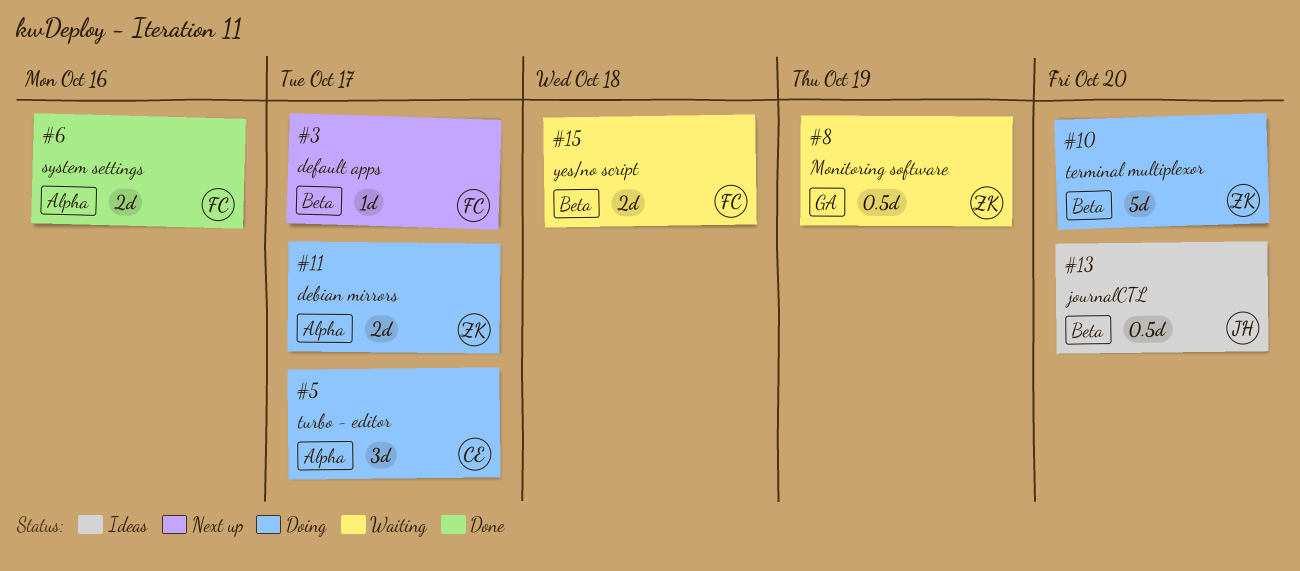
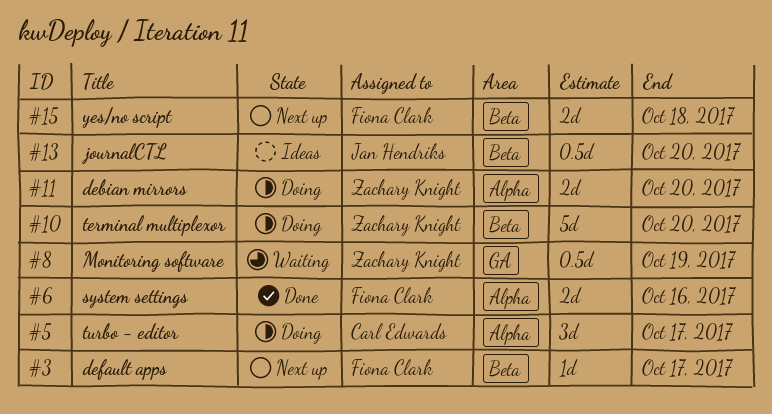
#11, due: Oct 17 -> Oct 20
#15, status: Waiting -> Next up

